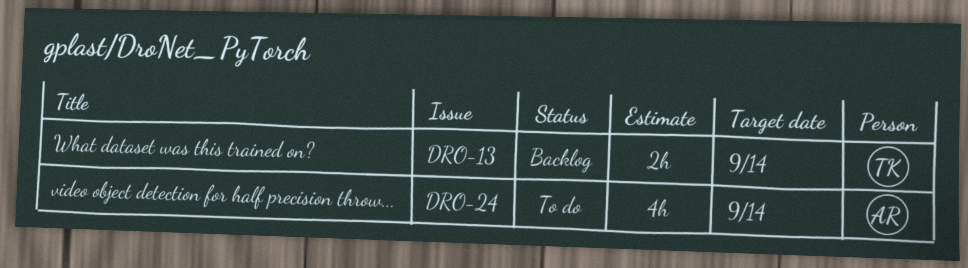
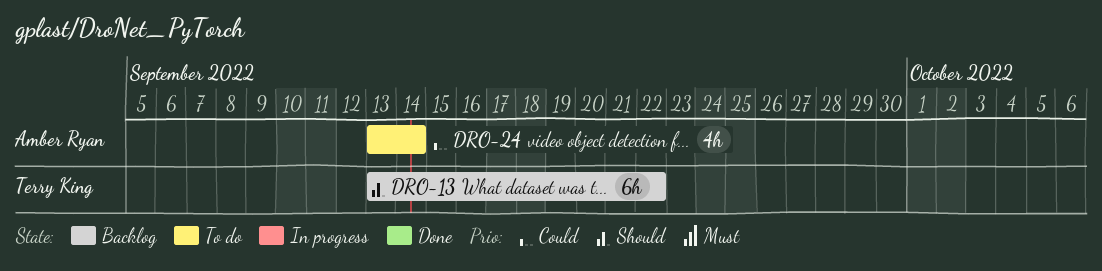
DRO-13, estimate: 2h -> 6h
DRO-13, due: Sep 14 -> Sep 22

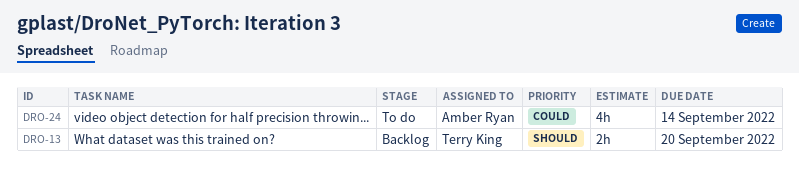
DRO-13, estimate: 6h -> 2h
DRO-13, due: Sep 22 -> Sep 20

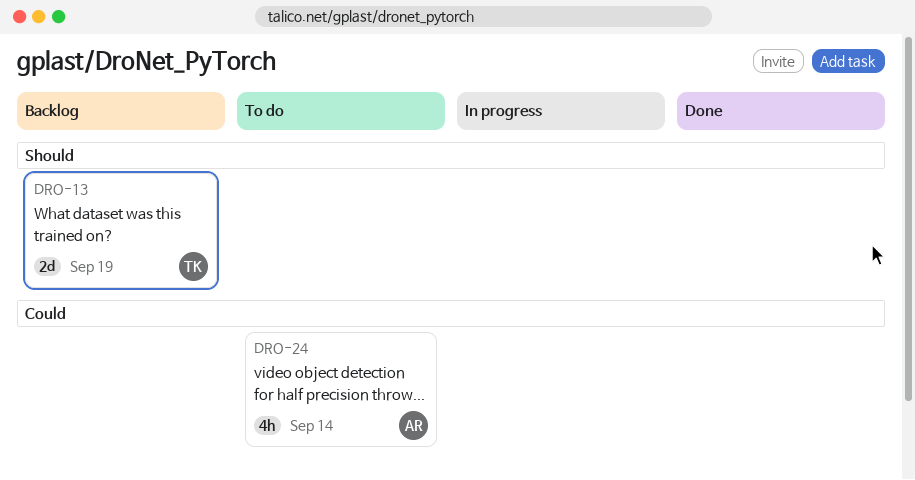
DRO-13, estimate: 2h -> 2d
DRO-13, due: Sep 20 -> Sep 19

